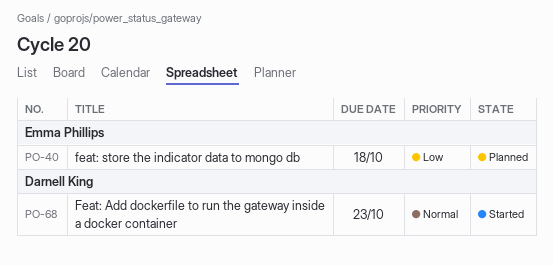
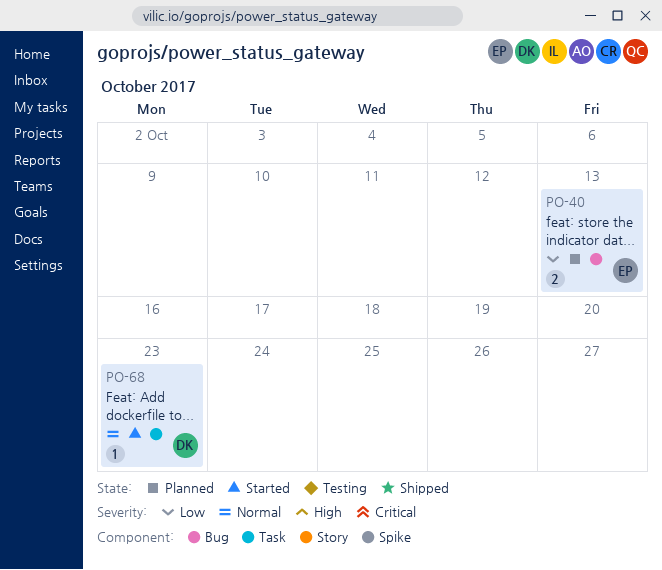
PO-40, due: Oct 18 -> Oct 13

